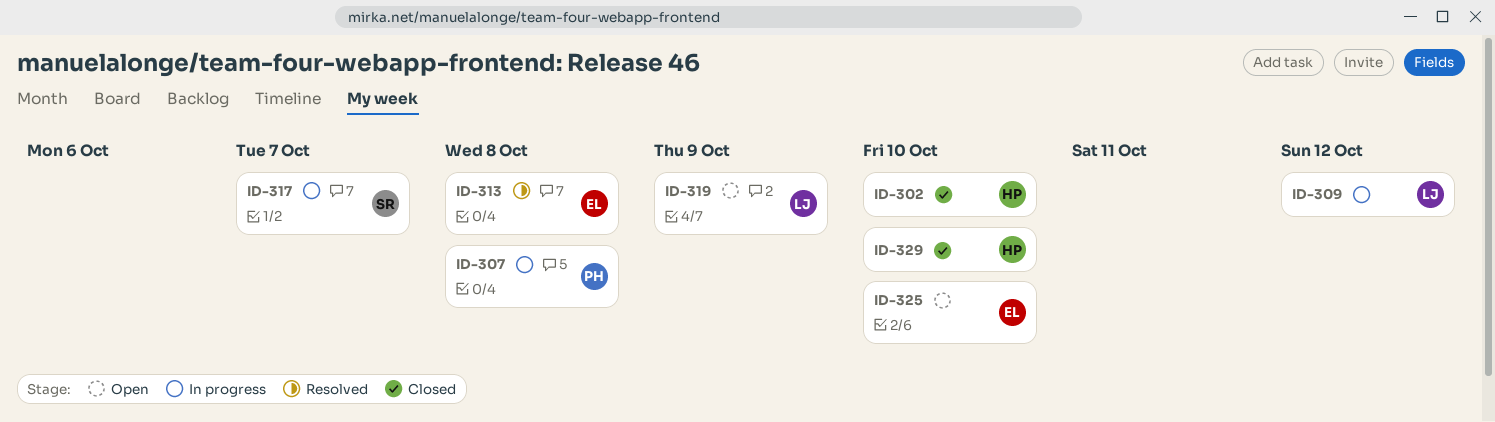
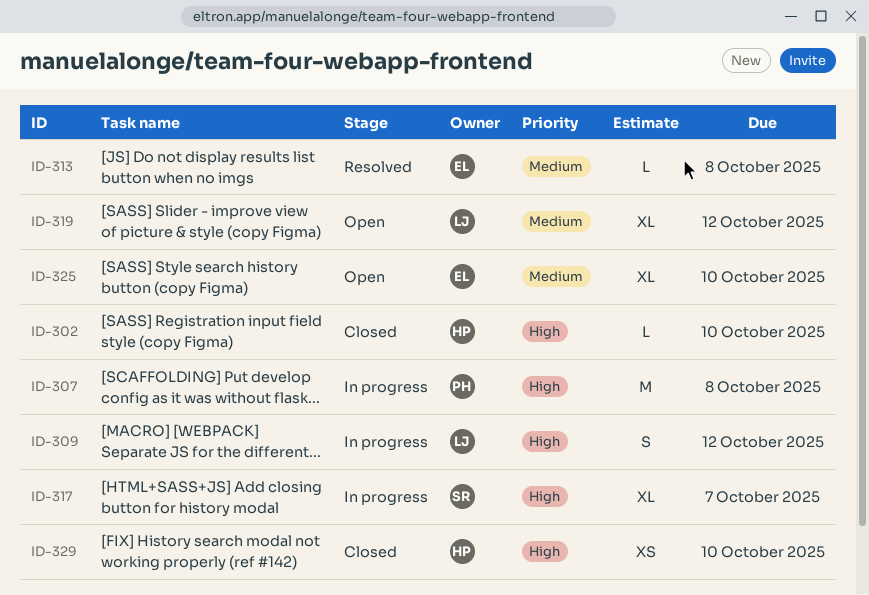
ID-319, due: Oct 9 -> Oct 12

